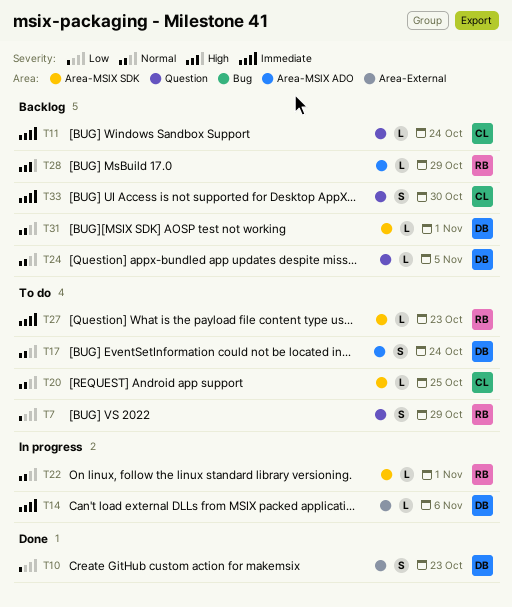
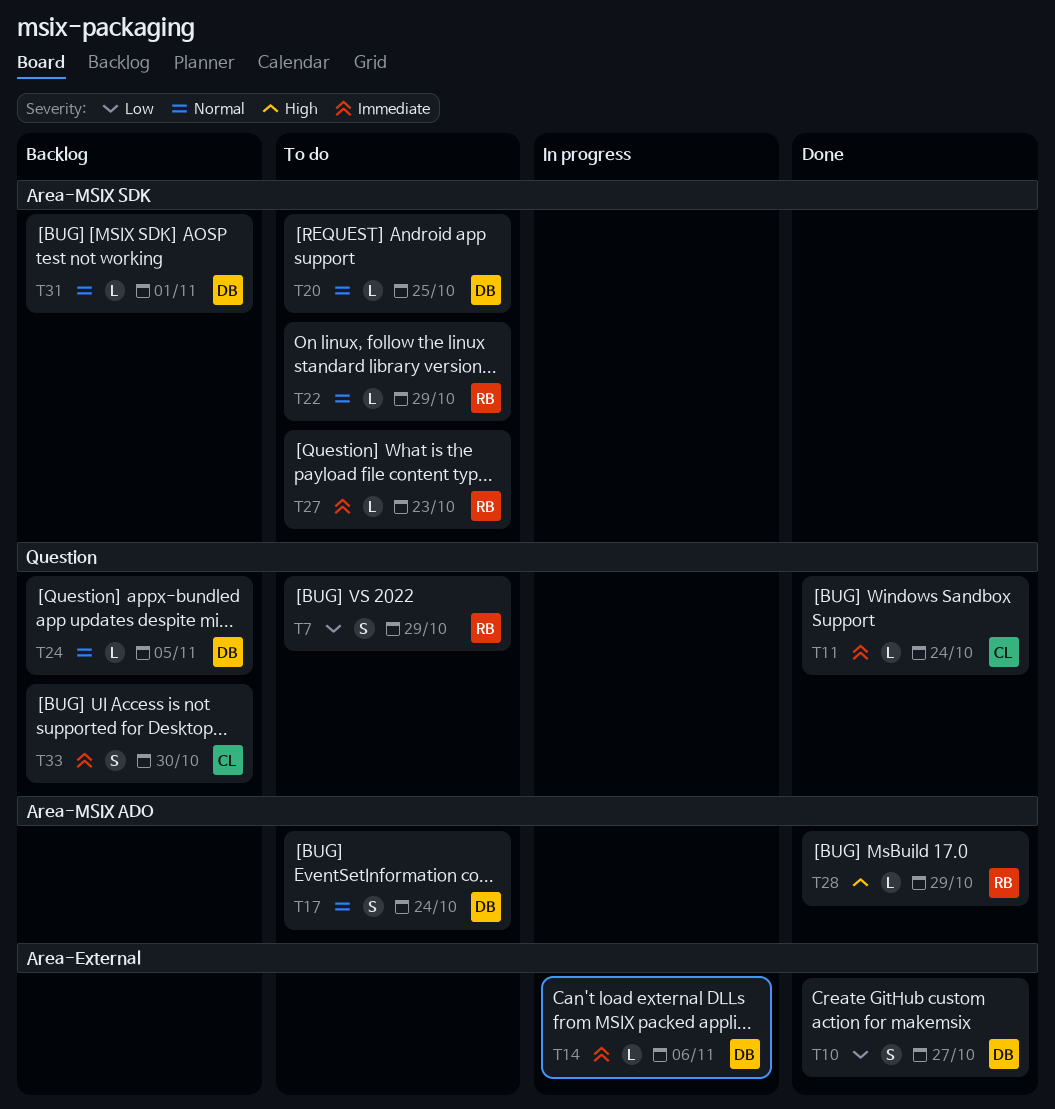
T10, due: Oct 23 -> Oct 27
T11, status: Backlog -> Done
T20, owner: CL -> DB
T22, status: In progress -> To do
T22, due: Nov 1 -> Oct 29
T28, status: Backlog -> Done

